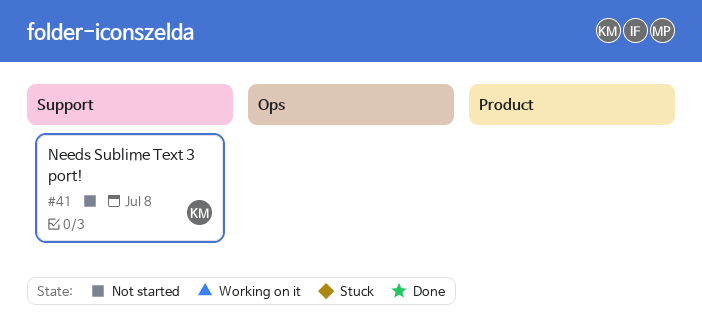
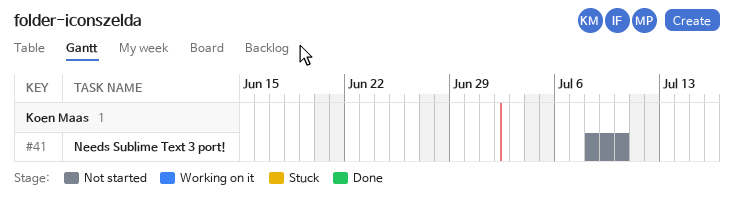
#41, due: Jul 8 -> Jul 10

